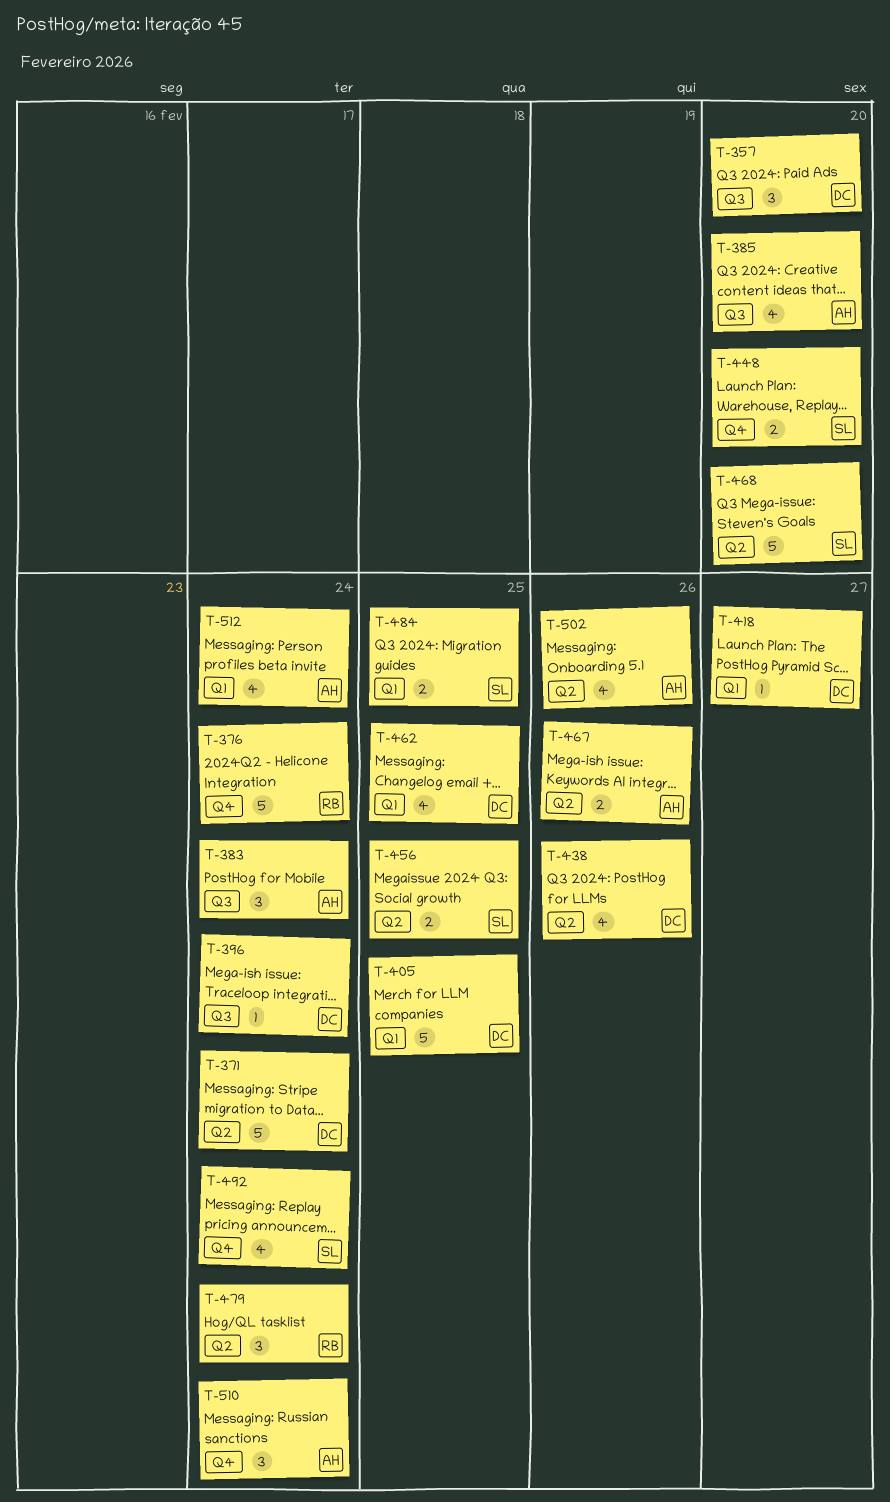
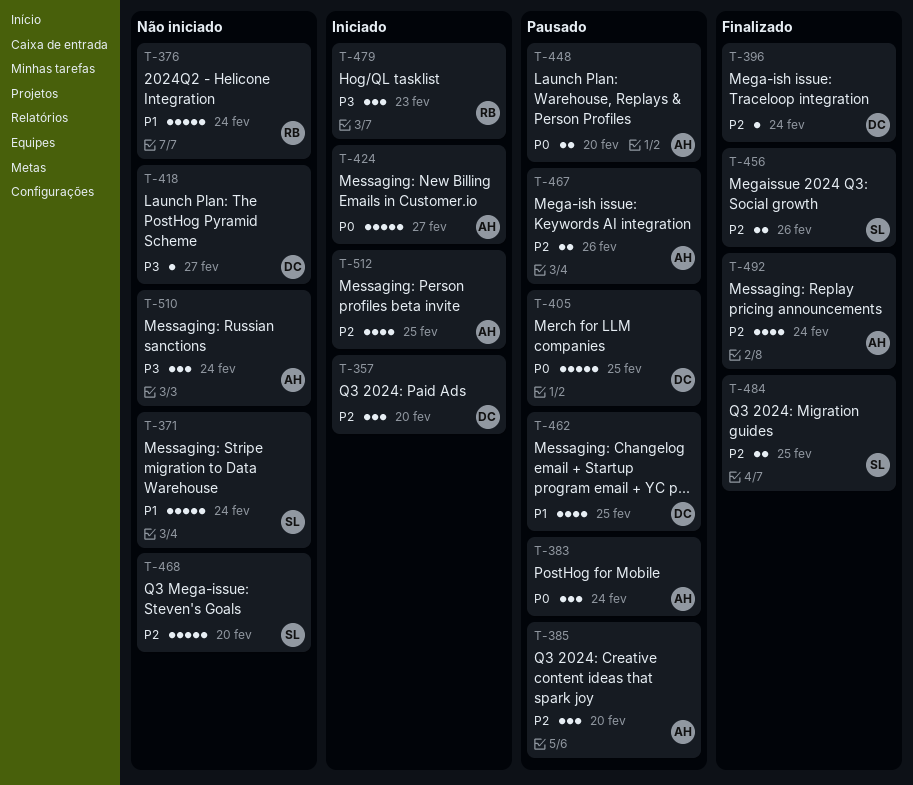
T-371, owner: DC -> SL
T-385, estimate: 4 -> 3
T-424: none -> present
T-438: present -> none
T-448, owner: SL -> AH
T-456, due: Feb 25 -> Feb 26
T-479, due: Feb 24 -> Feb 23
T-492, owner: SL -> AH
T-502: present -> none
T-512, due: Feb 24 -> Feb 25

